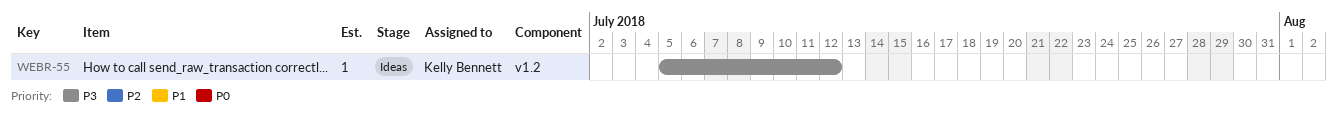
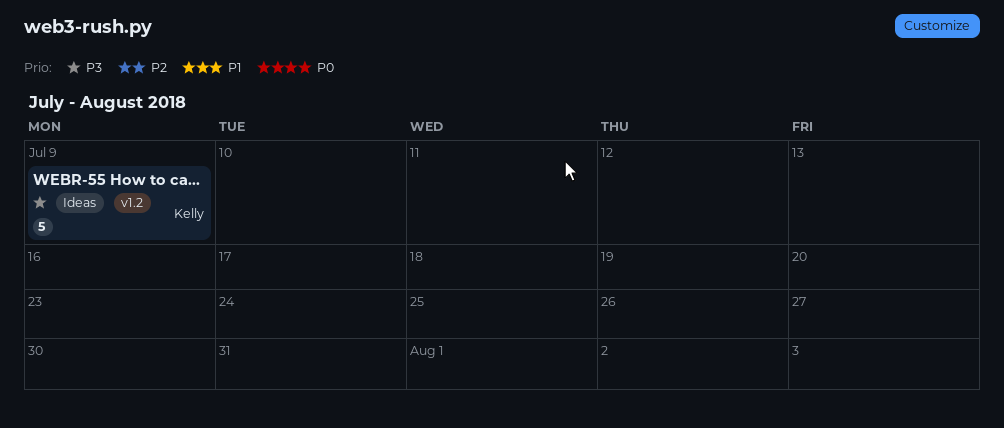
WEBR-55, estimate: 1 -> 5
WEBR-55, due: Jul 12 -> Jul 9

